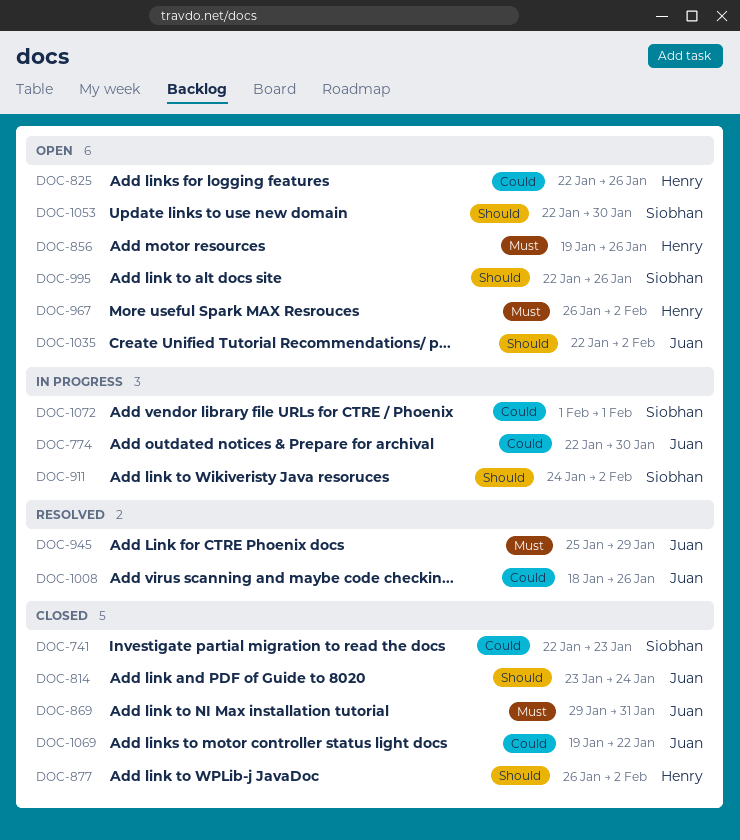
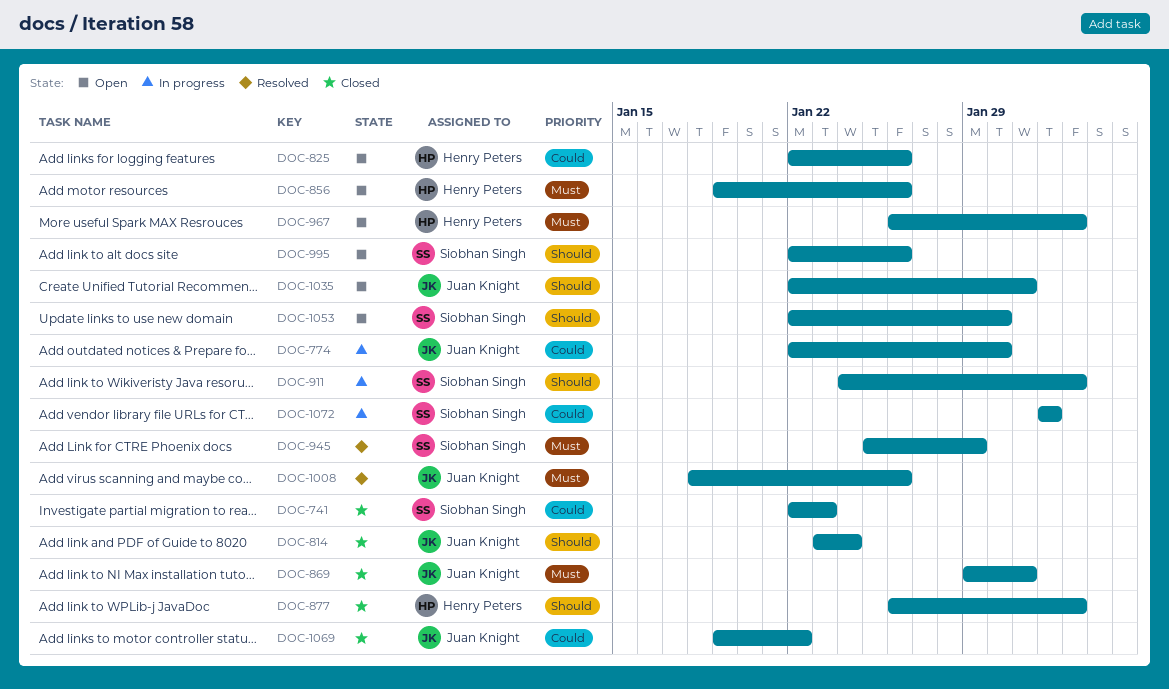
DOC-945, owner: Juan Knight -> Siobhan Singh
DOC-1008, priority: Could -> Must
DOC-1035, due: Feb 2 -> Jan 31

